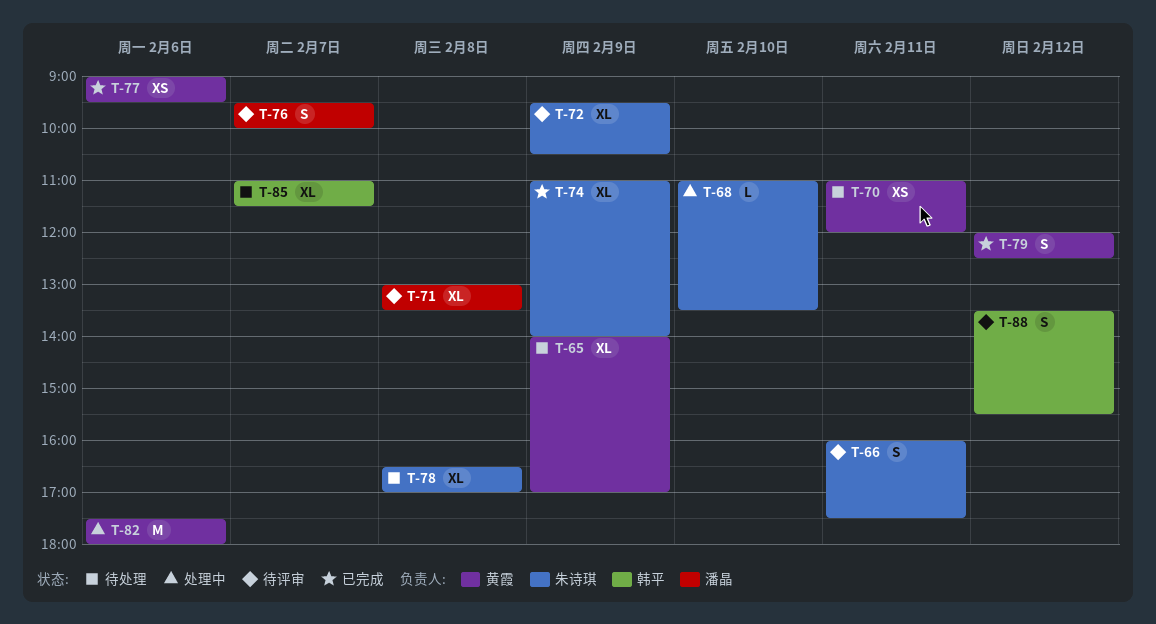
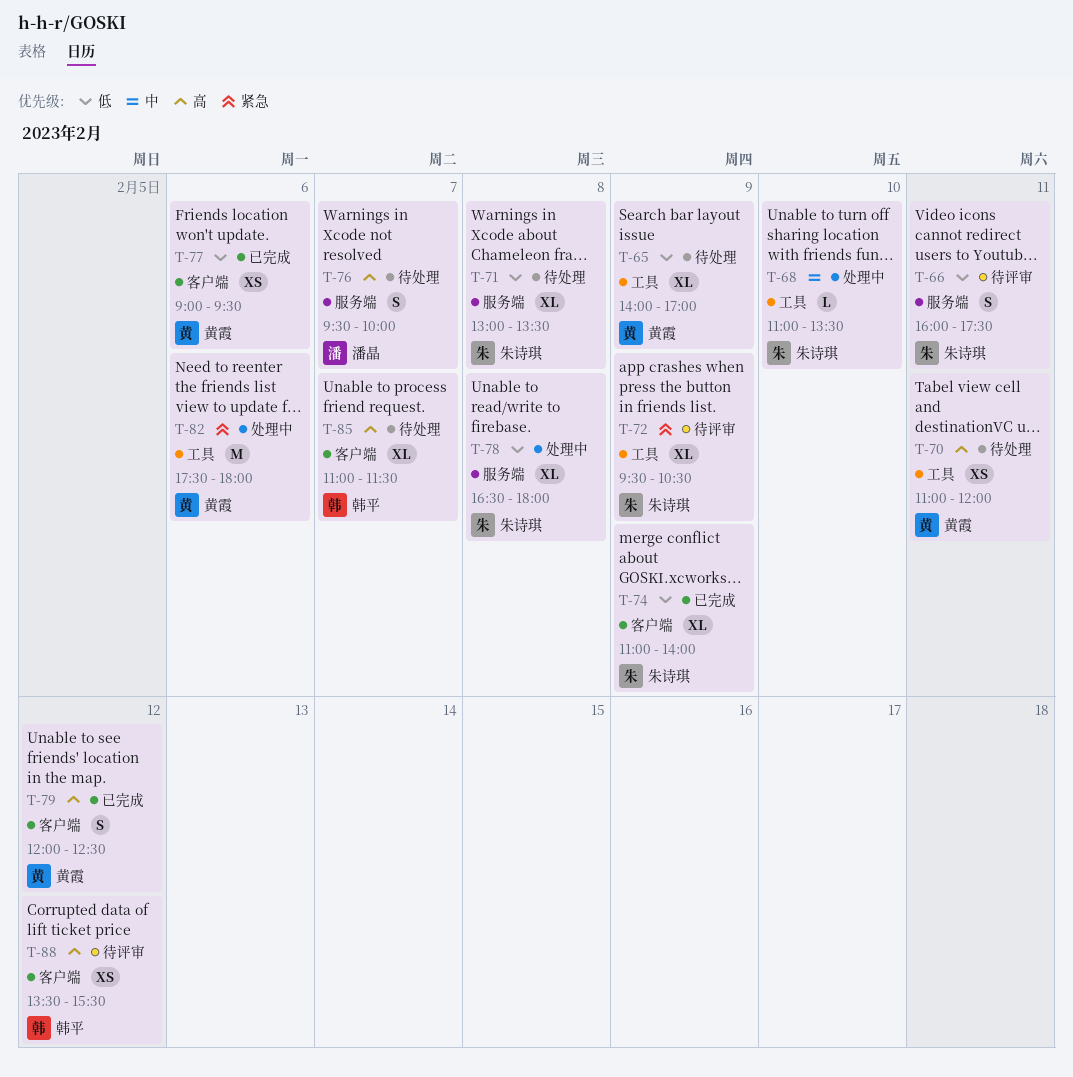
T-71, status: 待评审 -> 待处理
T-71, owner: 潘晶 -> 朱诗琪
T-76, status: 待评审 -> 待处理
T-78, status: 待处理 -> 处理中
T-78, ends: 17:00 -> 18:00
T-88, estimate: S -> XS

